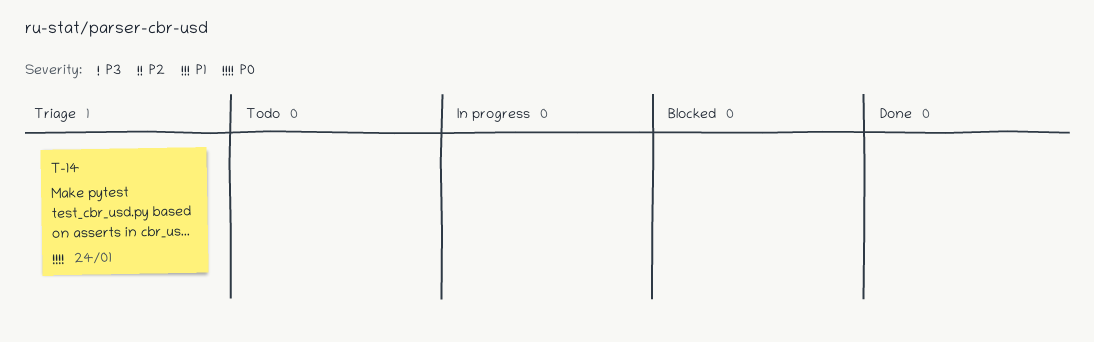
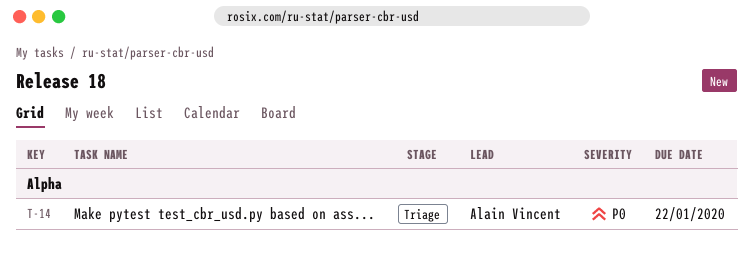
T-14, due: Jan 24 -> Jan 22

